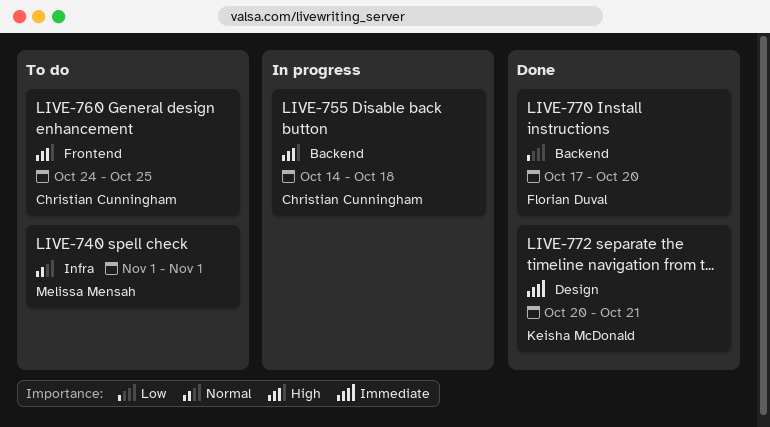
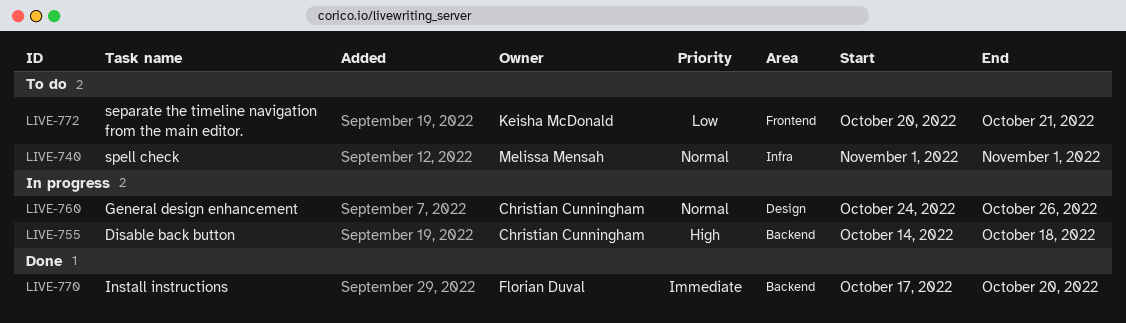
LIVE-760, status: To do -> In progress
LIVE-760, priority: High -> Normal
LIVE-760, label: Frontend -> Design
LIVE-760, due: Oct 25 -> Oct 26
LIVE-770, priority: Low -> Immediate
LIVE-772, status: Done -> To do
LIVE-772, priority: Immediate -> Low
LIVE-772, label: Design -> Frontend

